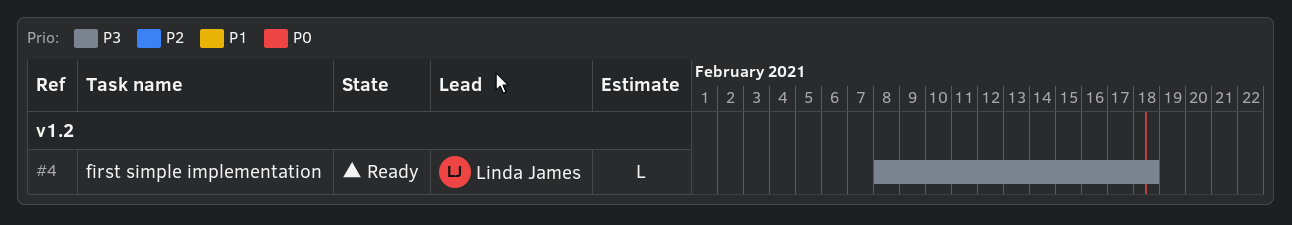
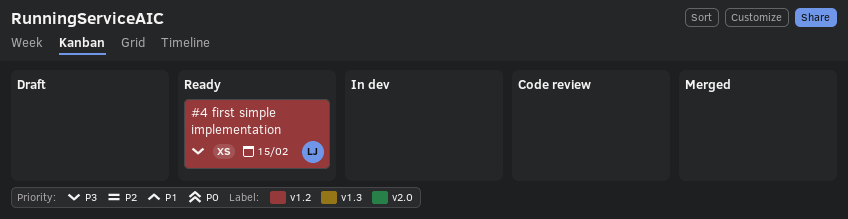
#4, estimate: L -> XS
#4, due: Feb 18 -> Feb 15

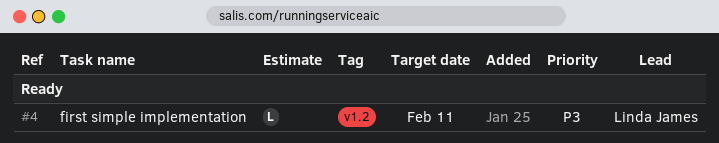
#4, estimate: XS -> L
#4, due: Feb 15 -> Feb 11

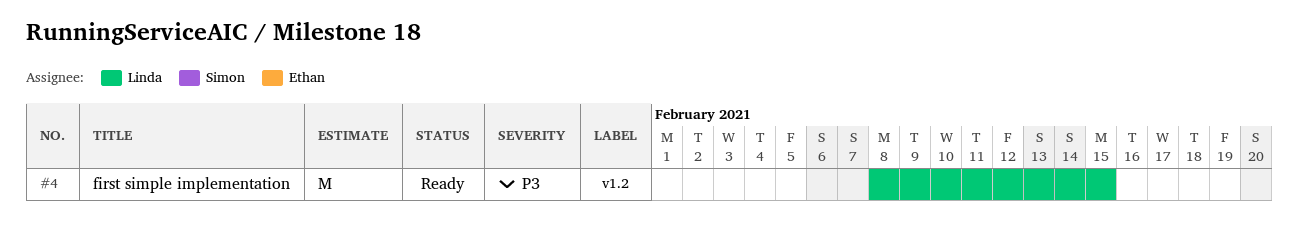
#4, estimate: L -> M
#4, due: Feb 11 -> Feb 15

